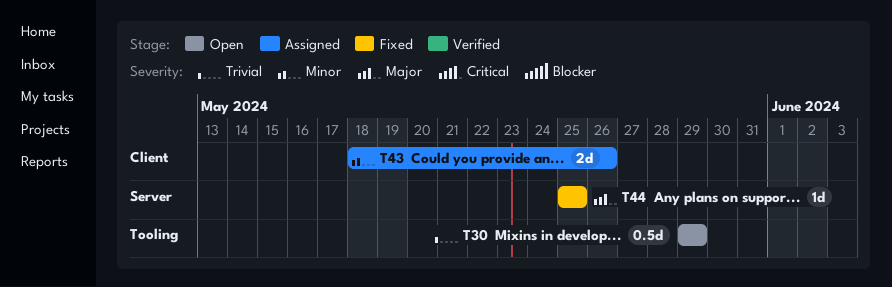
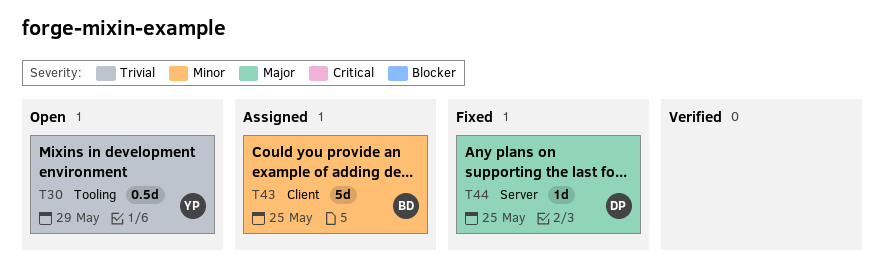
T43, estimate: 2d -> 5d
T43, due: May 26 -> May 25

